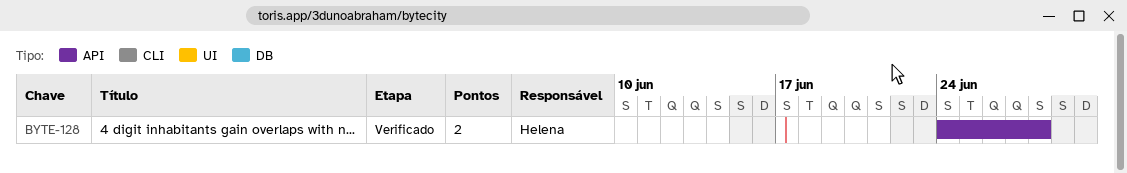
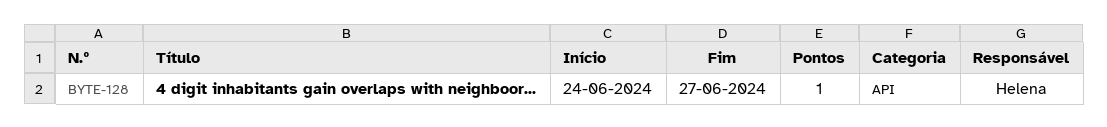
BYTE-128, estimate: 2 -> 1
BYTE-128, due: Jun 28 -> Jun 27

